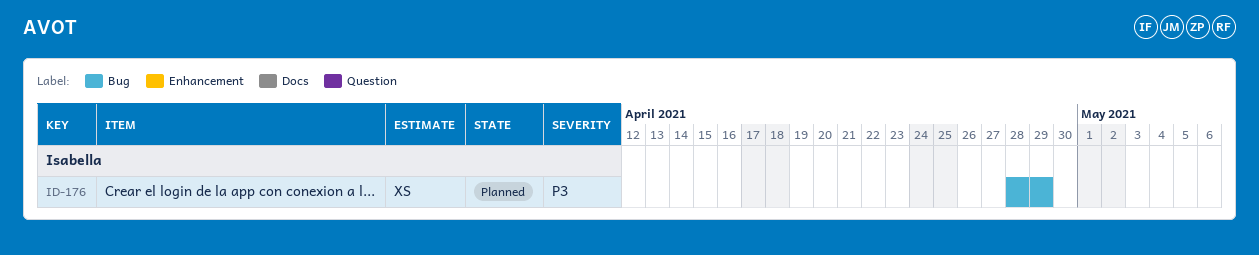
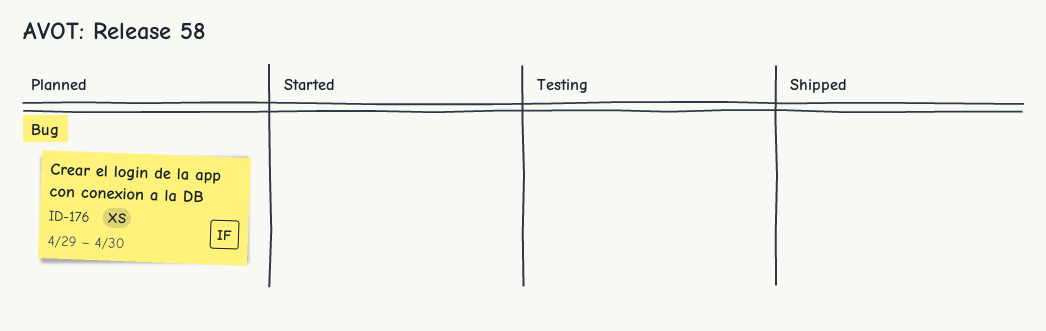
ID-176, start: Apr 28 -> Apr 29
ID-176, due: Apr 29 -> Apr 30

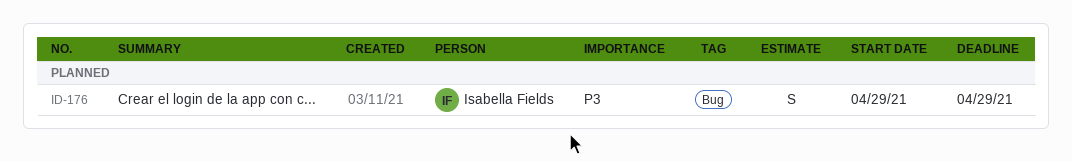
ID-176, estimate: XS -> S
ID-176, due: Apr 30 -> Apr 29

